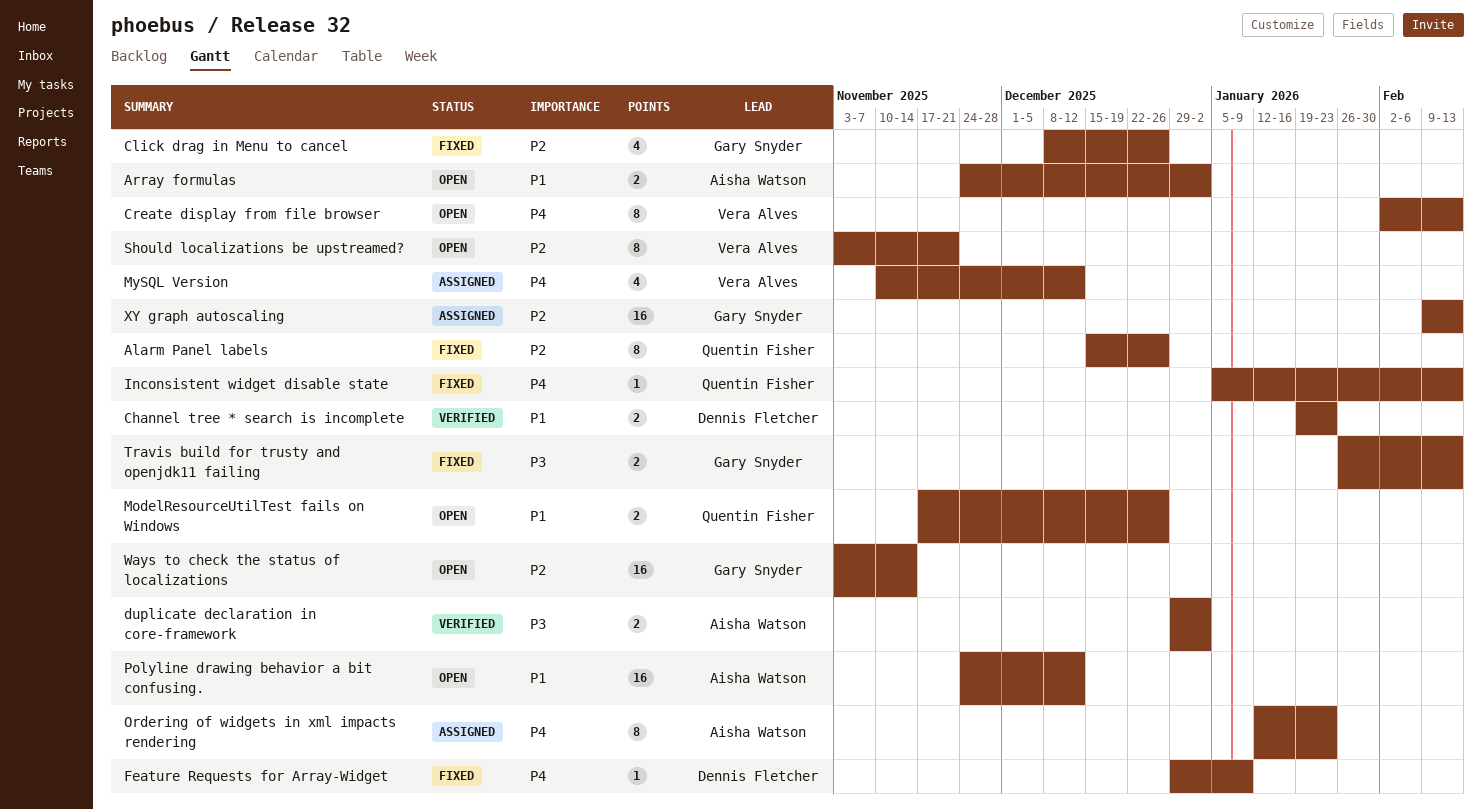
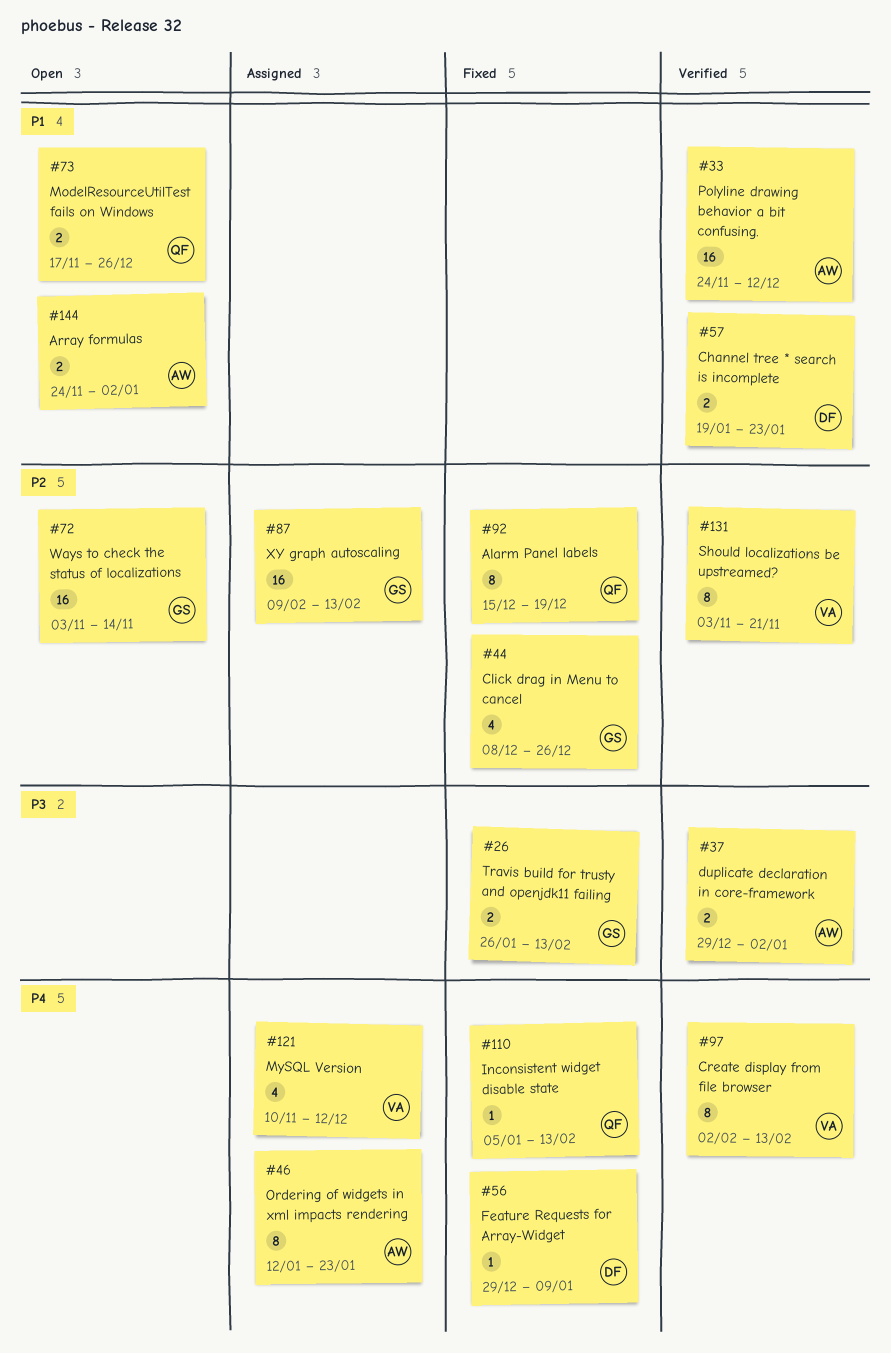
Alarm Panel labels, due: Dec 26 -> Dec 19
Create display from file browser, status: Open -> Verified
Polyline drawing behavior a bit confusing., status: Open -> Verified
Should localizations be upstreamed?, status: Open -> Verified

